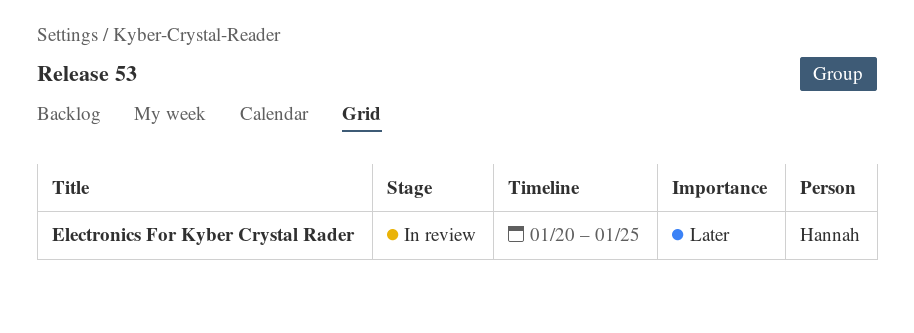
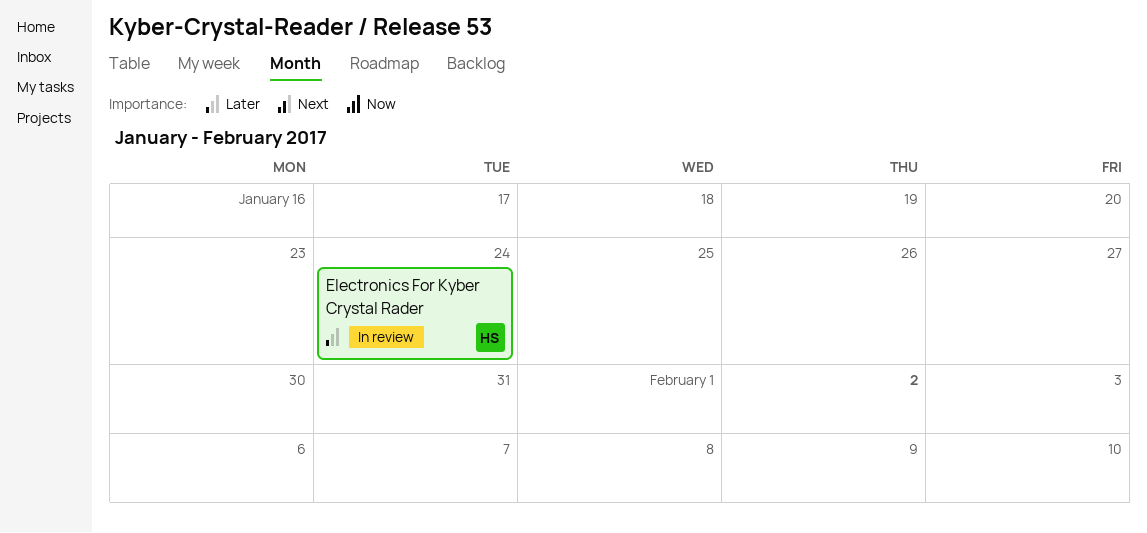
Electronics For Kyber Crystal Rader, due: Jan 25 -> Jan 24

